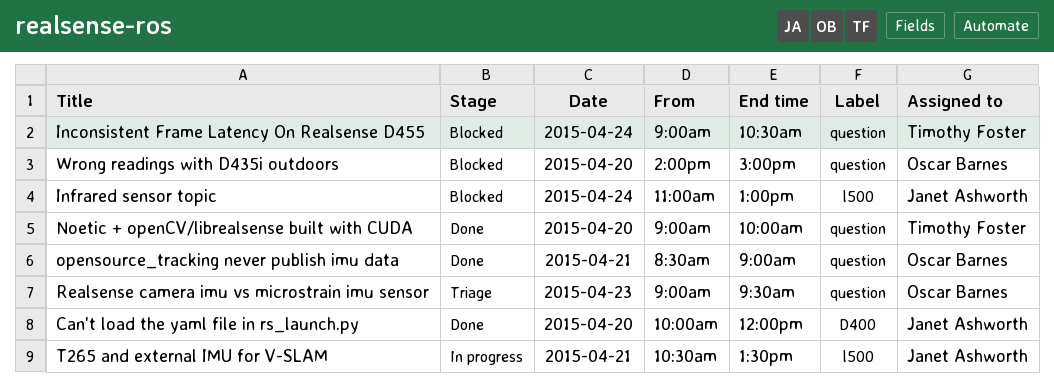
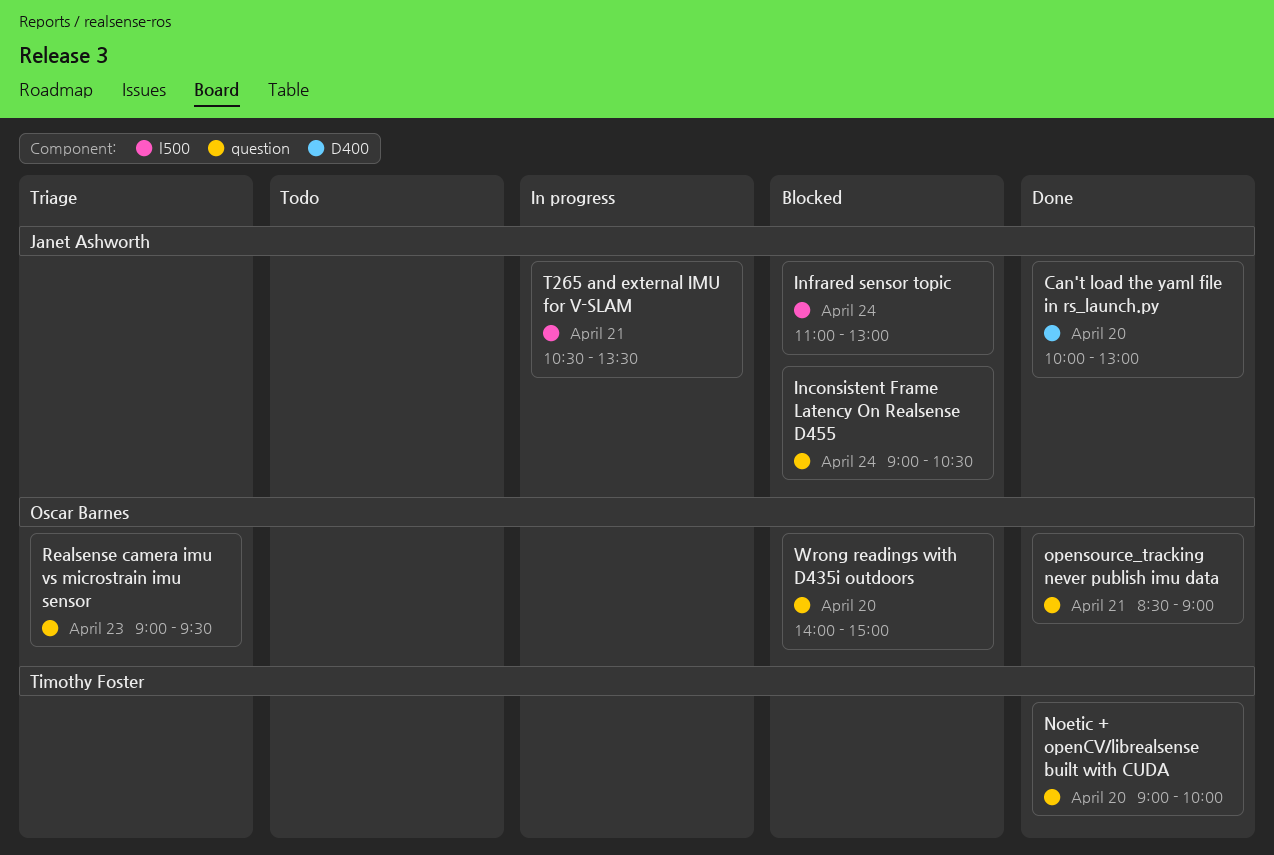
Can't load the yaml file in rs_launch.py, ends: 12:00 -> 13:00
Inconsistent Frame Latency On Realsense D455, owner: Timothy Foster -> Janet Ashworth

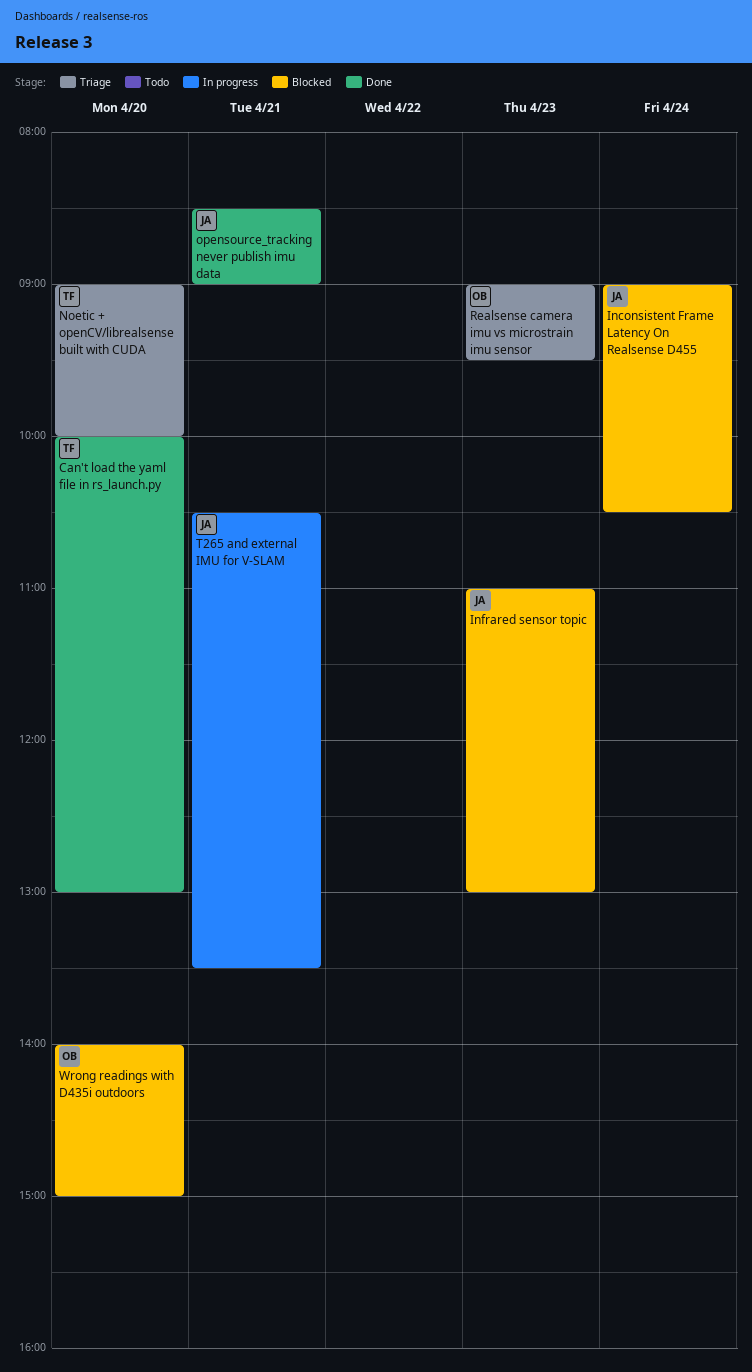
Can't load the yaml file in rs_launch.py, owner: Janet Ashworth -> Timothy Foster
Infrared sensor topic, day: Apr 24 -> Apr 23
Noetic + openCV/librealsense built with CUDA, status: Done -> Triage
opensource_tracking never publish imu data, owner: Oscar Barnes -> Janet Ashworth

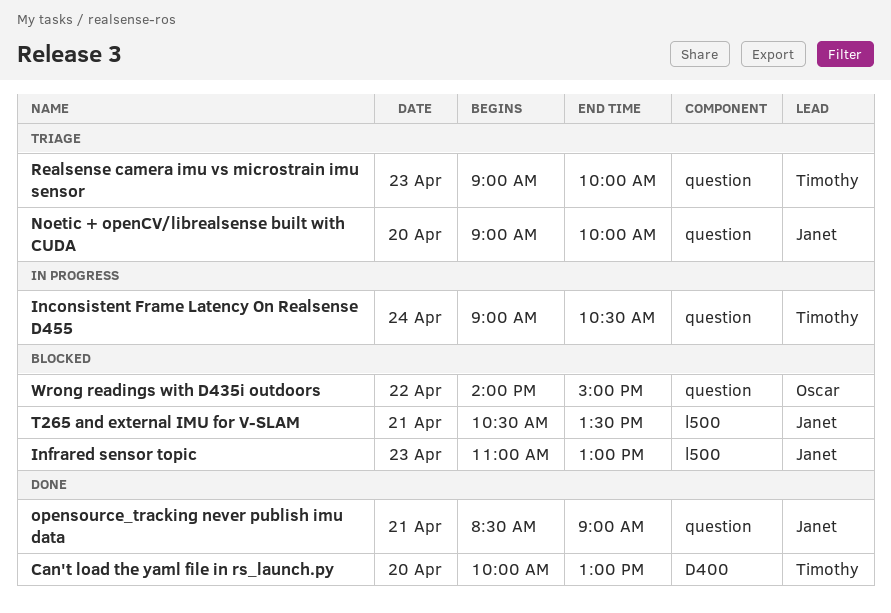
Inconsistent Frame Latency On Realsense D455, status: Blocked -> In progress
Inconsistent Frame Latency On Realsense D455, owner: Janet -> Timothy
Noetic + openCV/librealsense built with CUDA, owner: Timothy -> Janet
Realsense camera imu vs microstrain imu sensor, owner: Oscar -> Timothy
Realsense camera imu vs microstrain imu sensor, ends: 09:30 -> 10:00
T265 and external IMU for V-SLAM, status: In progress -> Blocked
Wrong readings with D435i outdoors, day: Apr 20 -> Apr 22

